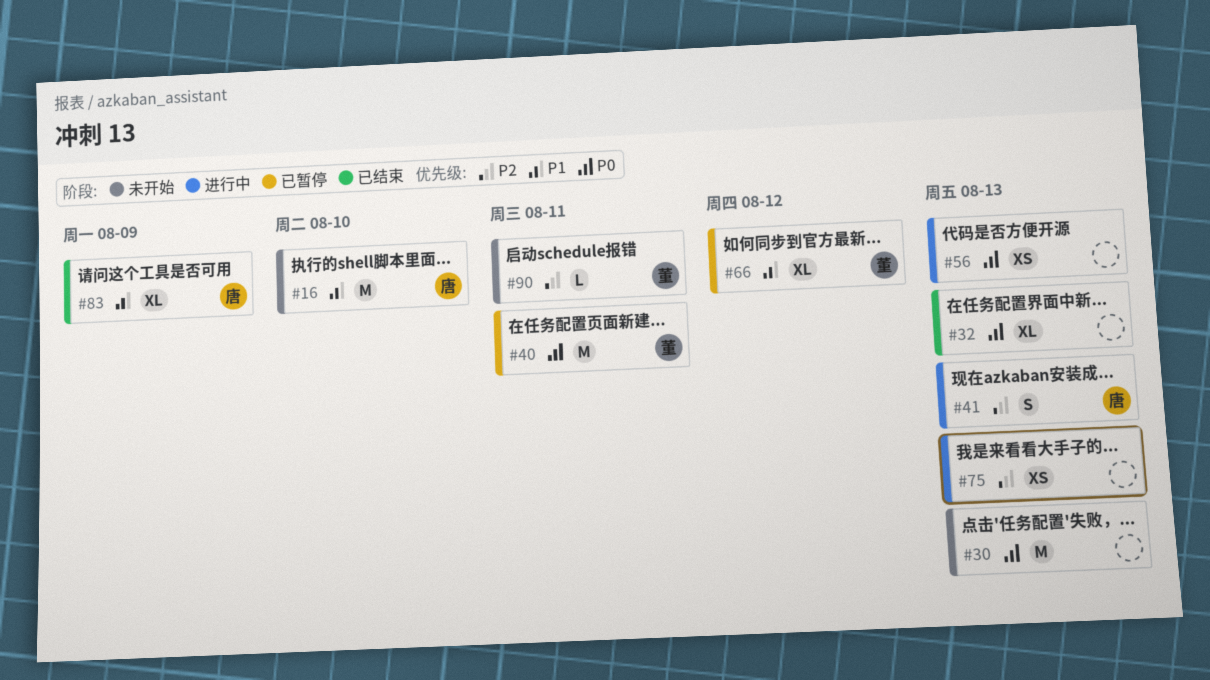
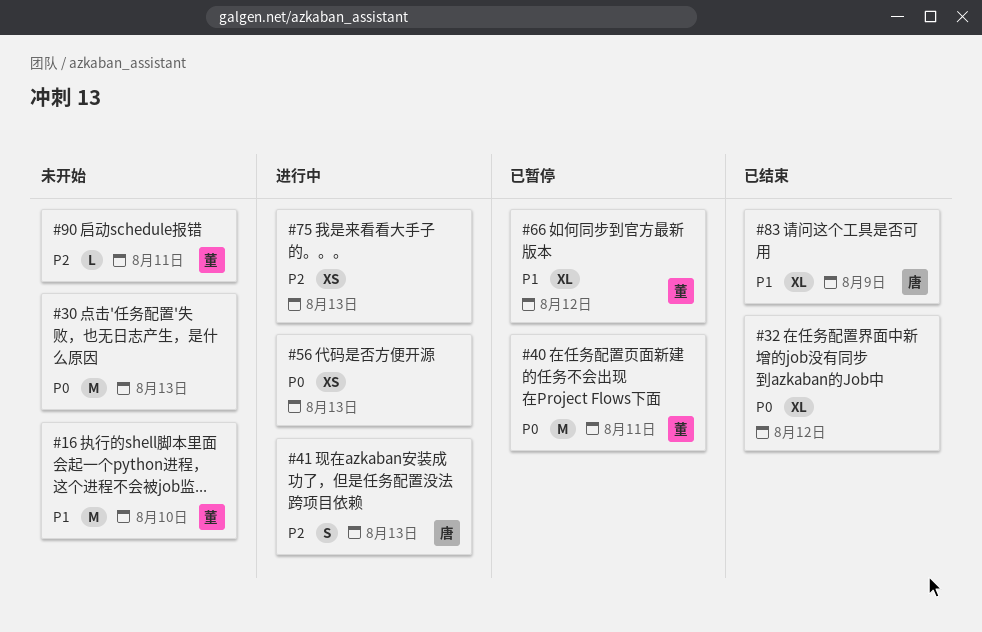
#16, owner: 唐 -> 董
#32, due: Aug 13 -> Aug 12

